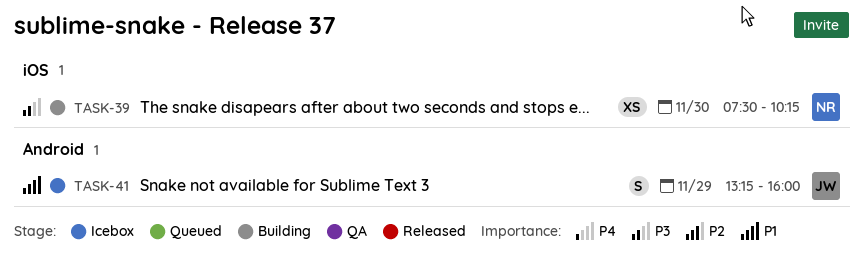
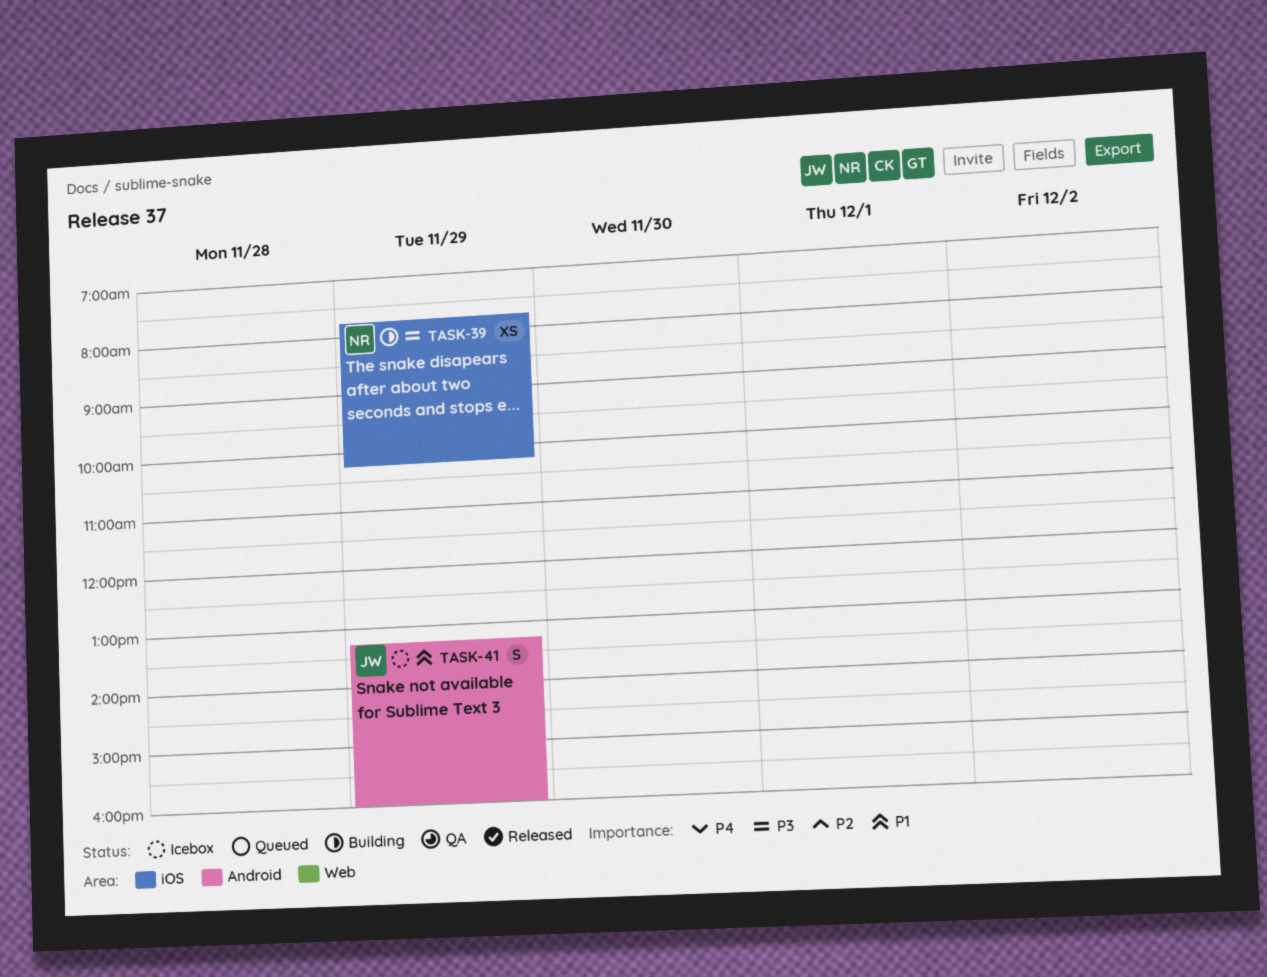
TASK-39, day: Nov 30 -> Nov 29
TASK-39, begins: 07:30 -> 07:45

